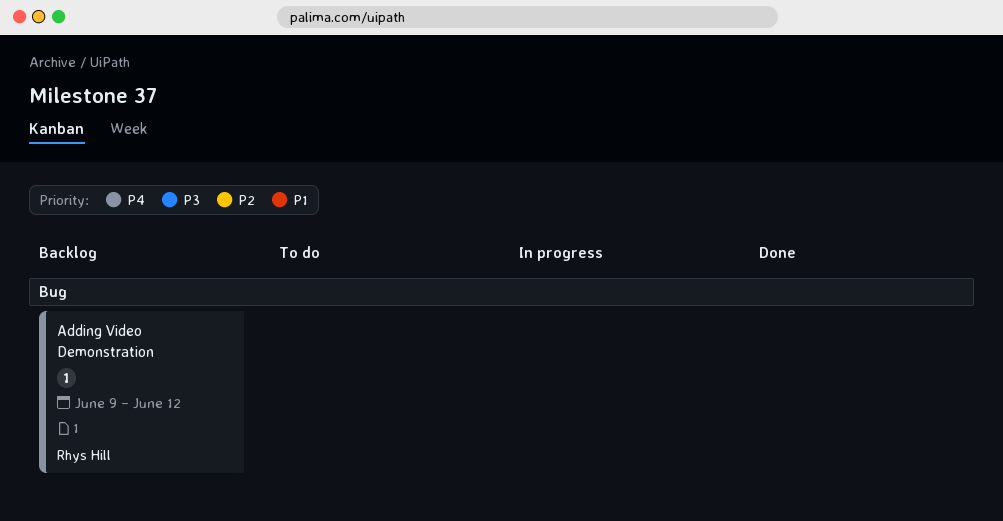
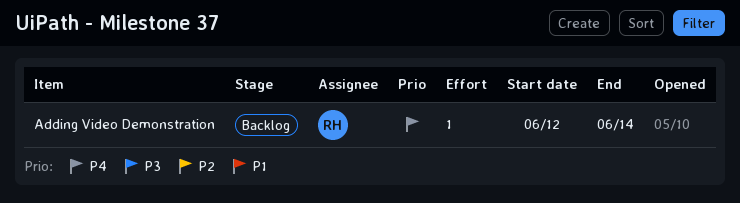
Adding Video Demonstration, start: Jun 9 -> Jun 12
Adding Video Demonstration, due: Jun 12 -> Jun 14

